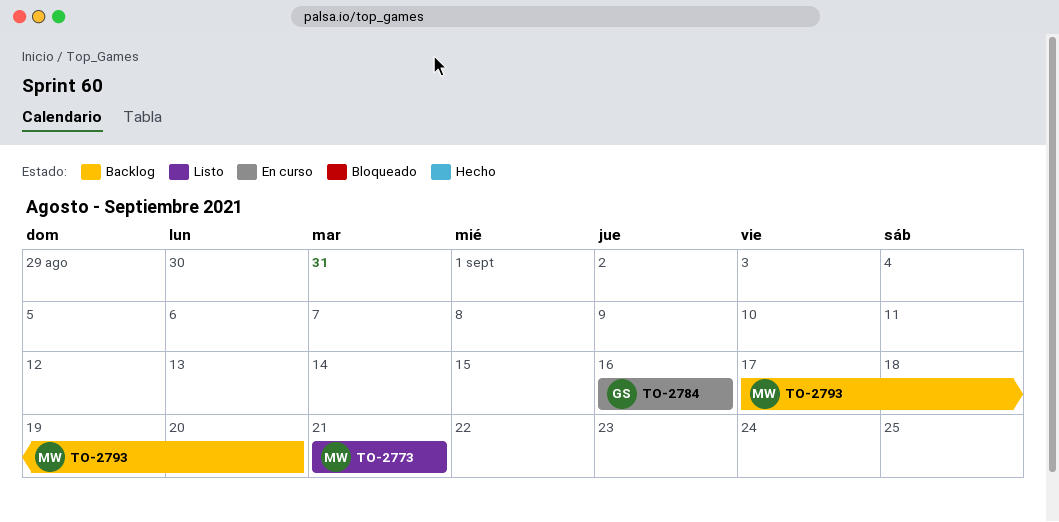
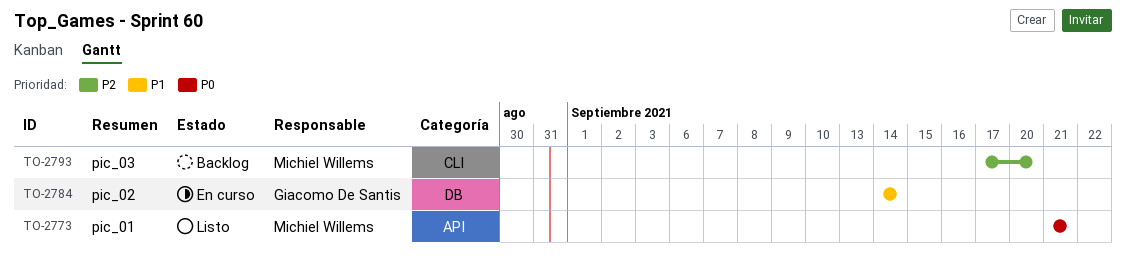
TO-2784, start: Sep 16 -> Sep 14
TO-2784, due: Sep 16 -> Sep 14

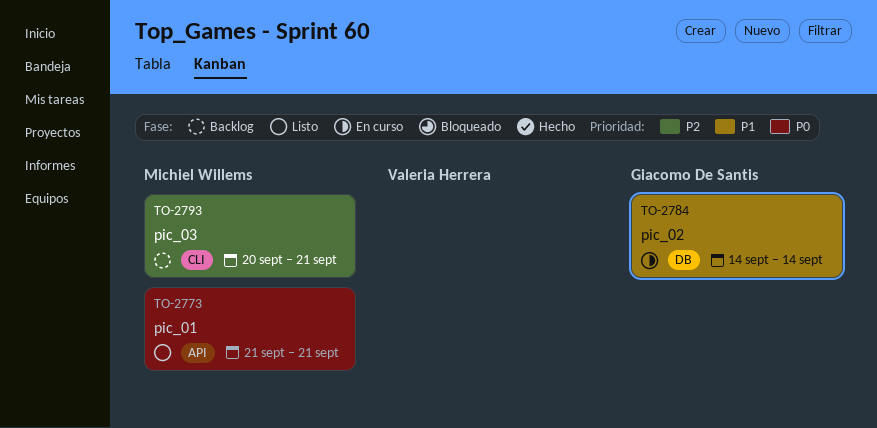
TO-2793, start: Sep 17 -> Sep 20
TO-2793, due: Sep 20 -> Sep 21

